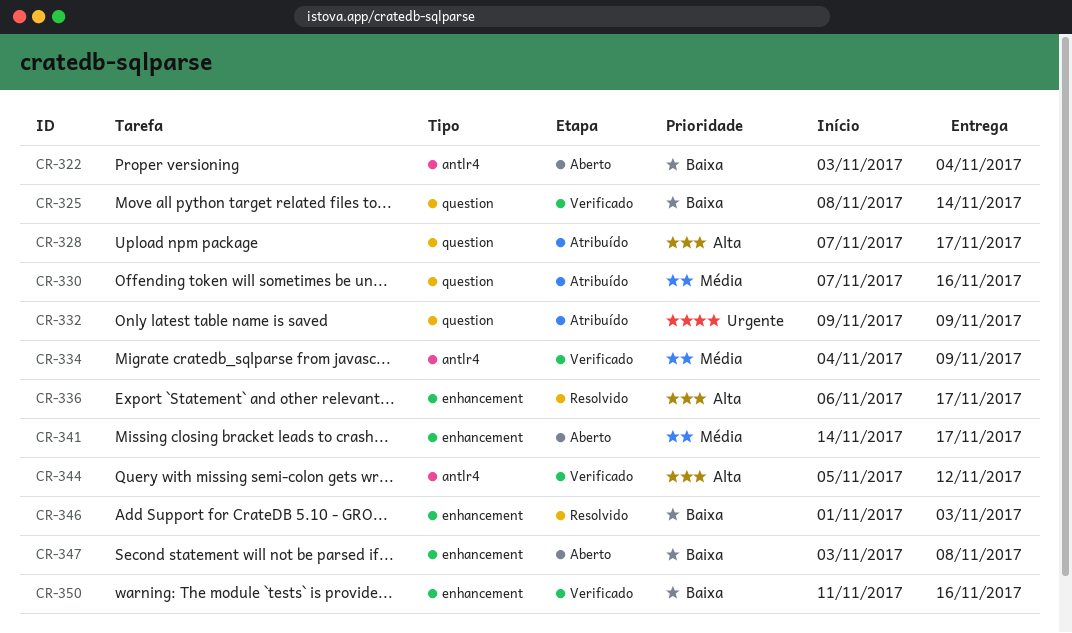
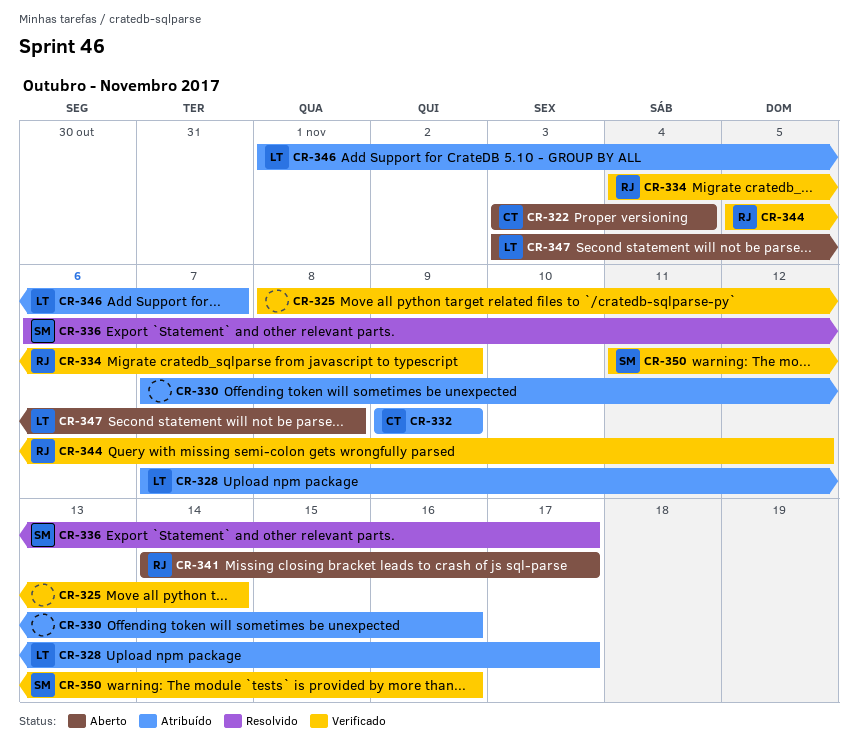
CR-346, status: Resolvido -> Atribuído
CR-346, due: Nov 3 -> Nov 7

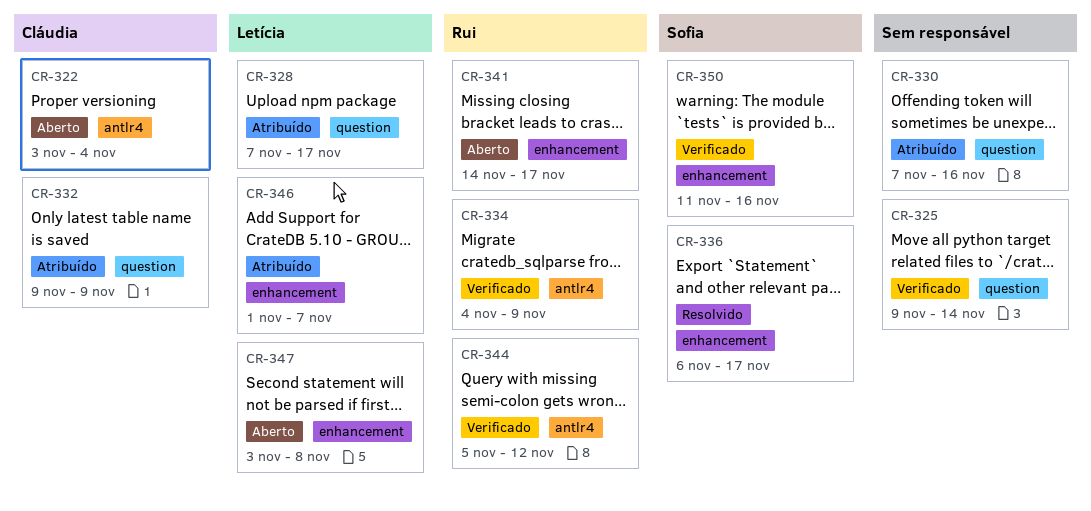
CR-325, start: Nov 8 -> Nov 9

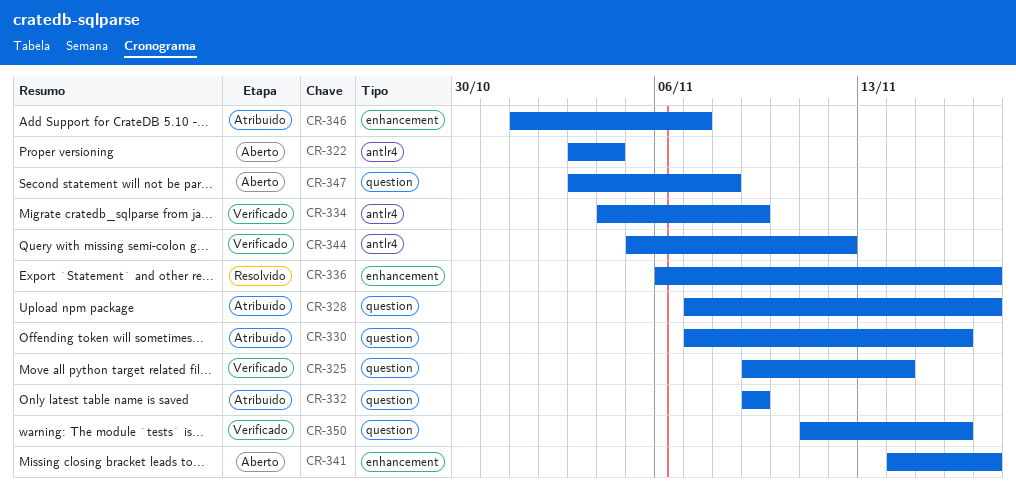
CR-347, label: enhancement -> question
CR-350, label: enhancement -> question

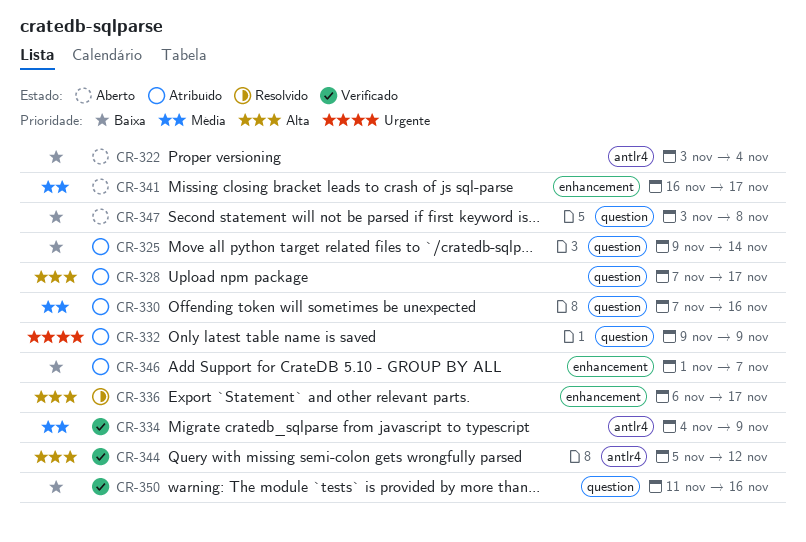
CR-325, status: Verificado -> Atribuído
CR-341, start: Nov 14 -> Nov 16

